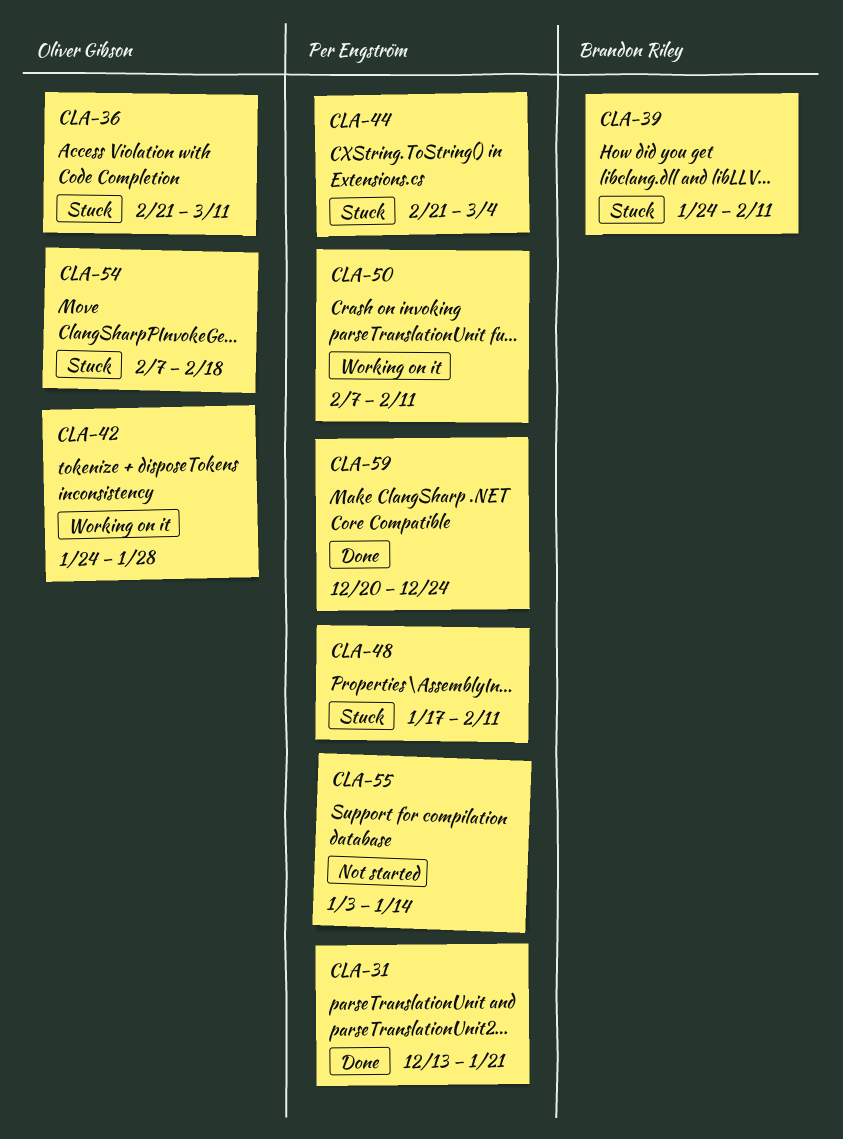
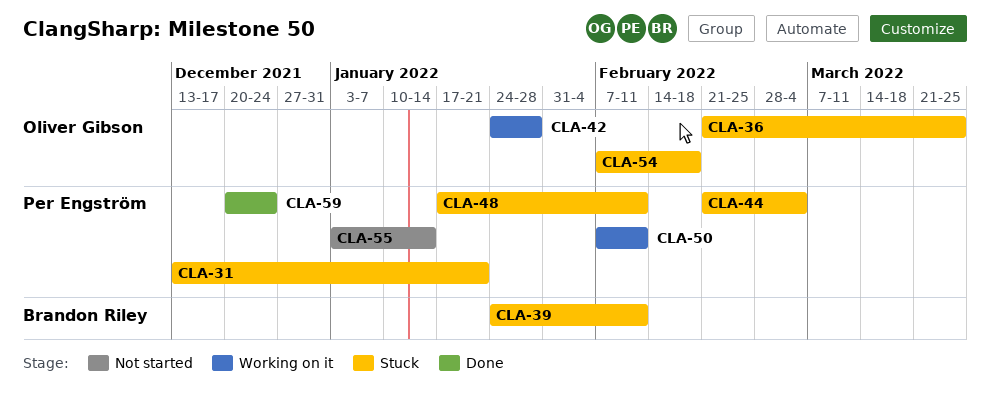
CLA-31, status: Done -> Stuck
CLA-36, due: Mar 11 -> Mar 25

